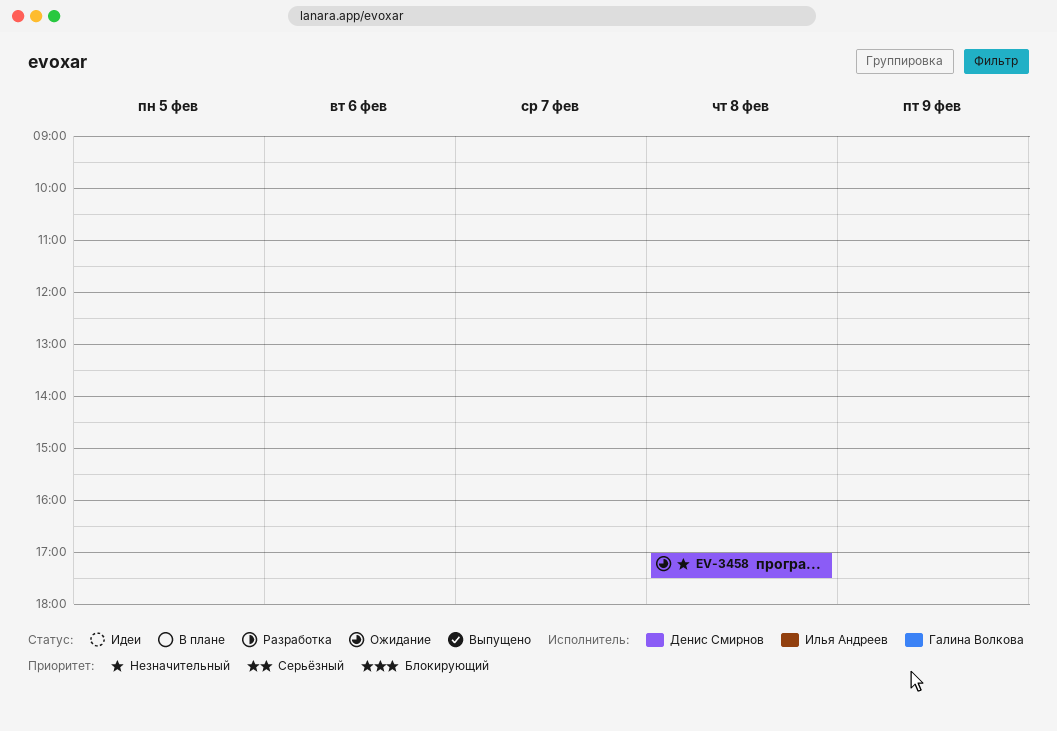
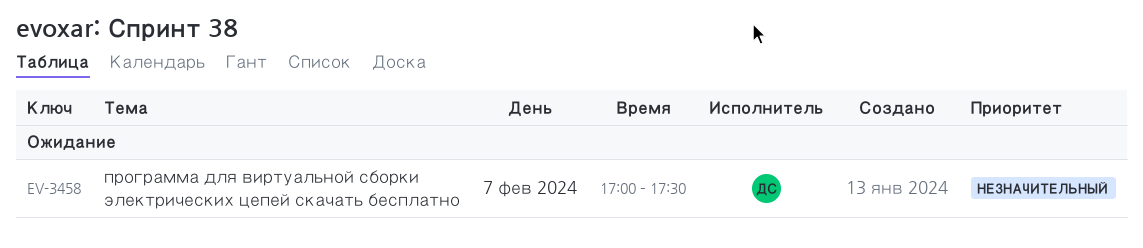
EV-3458, day: Feb 8 -> Feb 7

